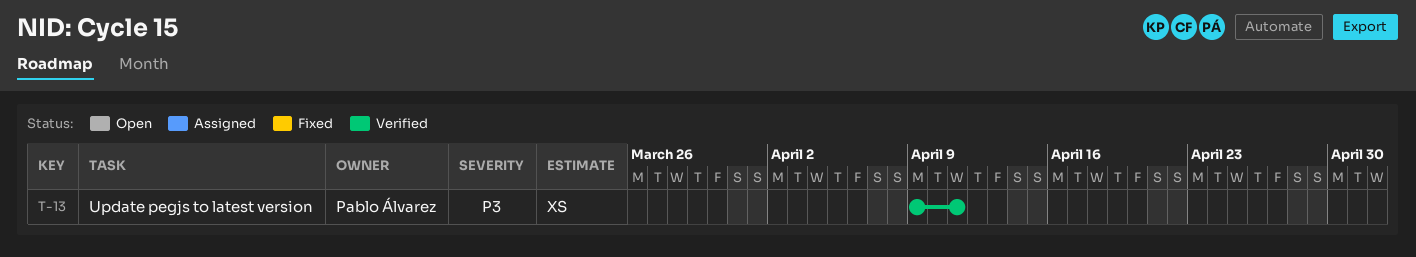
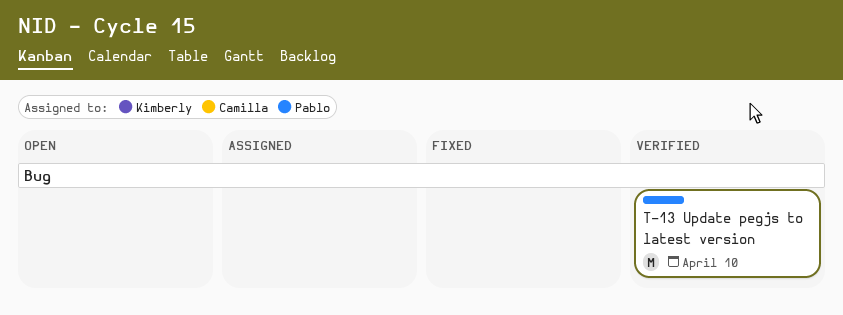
T-13, estimate: XS -> M
T-13, due: Apr 11 -> Apr 10

